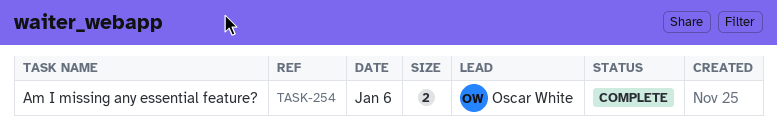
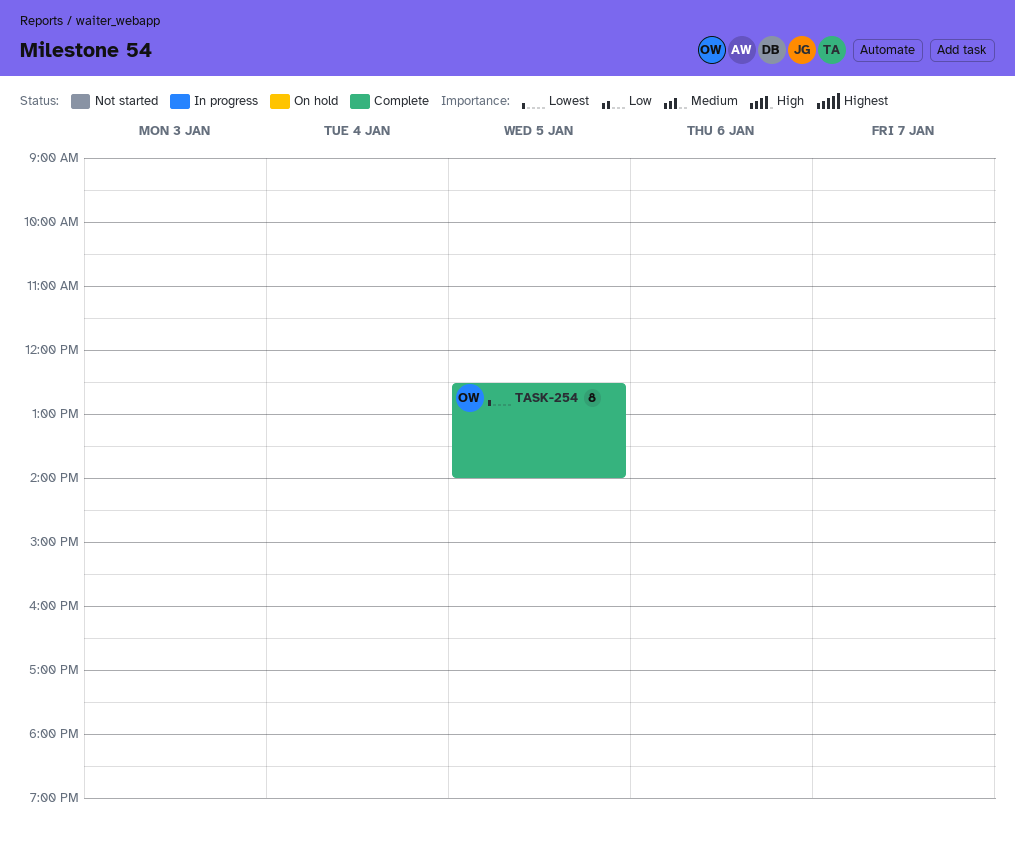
TASK-254, estimate: 2 -> 8
TASK-254, day: Jan 6 -> Jan 5

